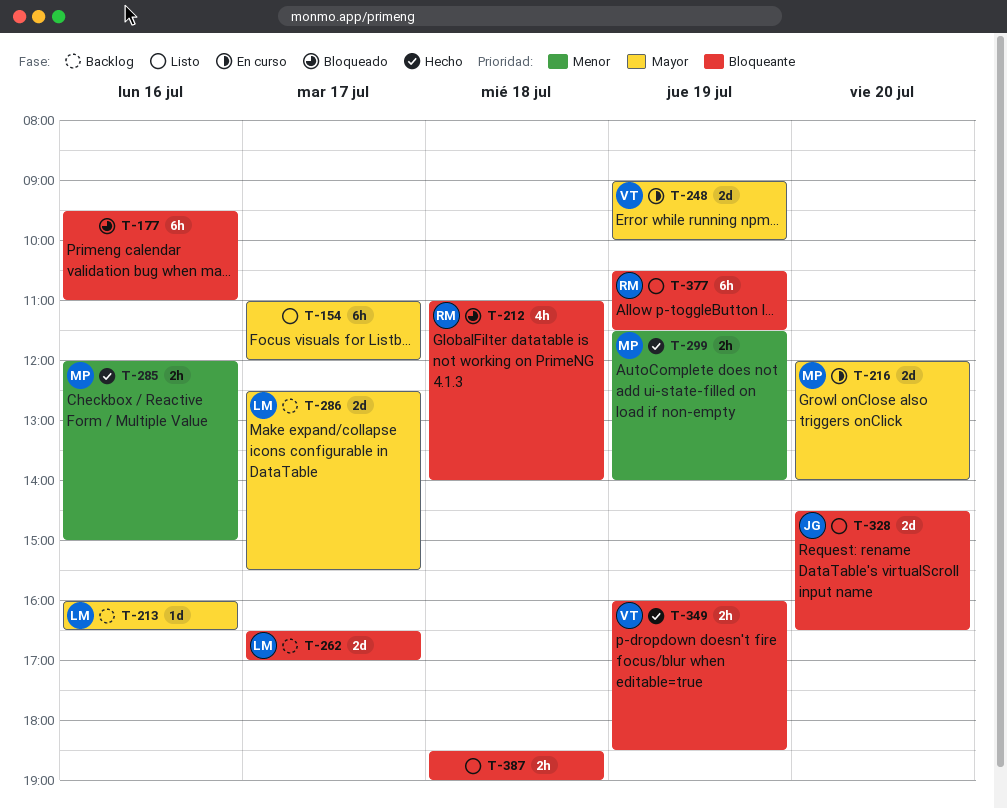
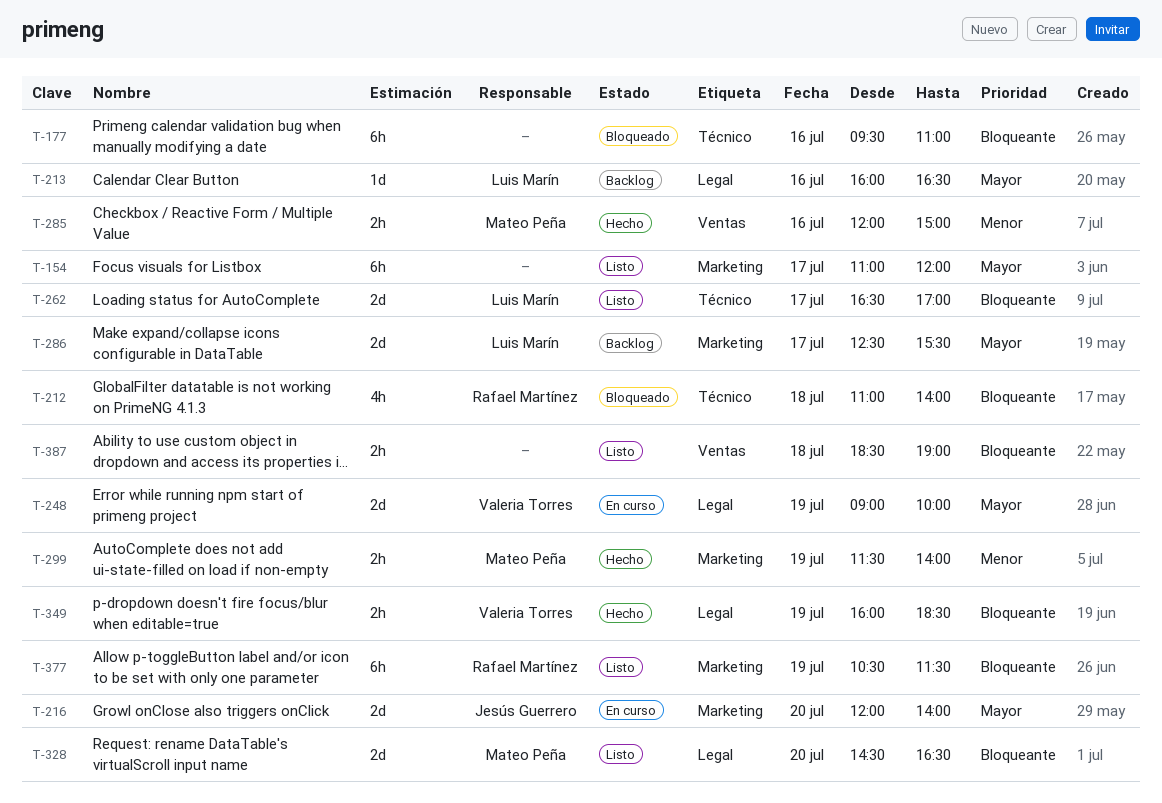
T-216, owner: Mateo Peña -> Jesús Guerrero
T-262, status: Backlog -> Listo
T-328, owner: Jesús Guerrero -> Mateo Peña

